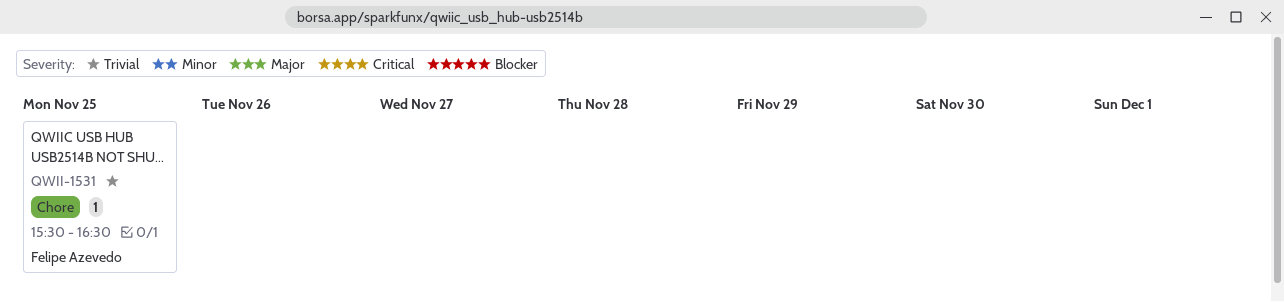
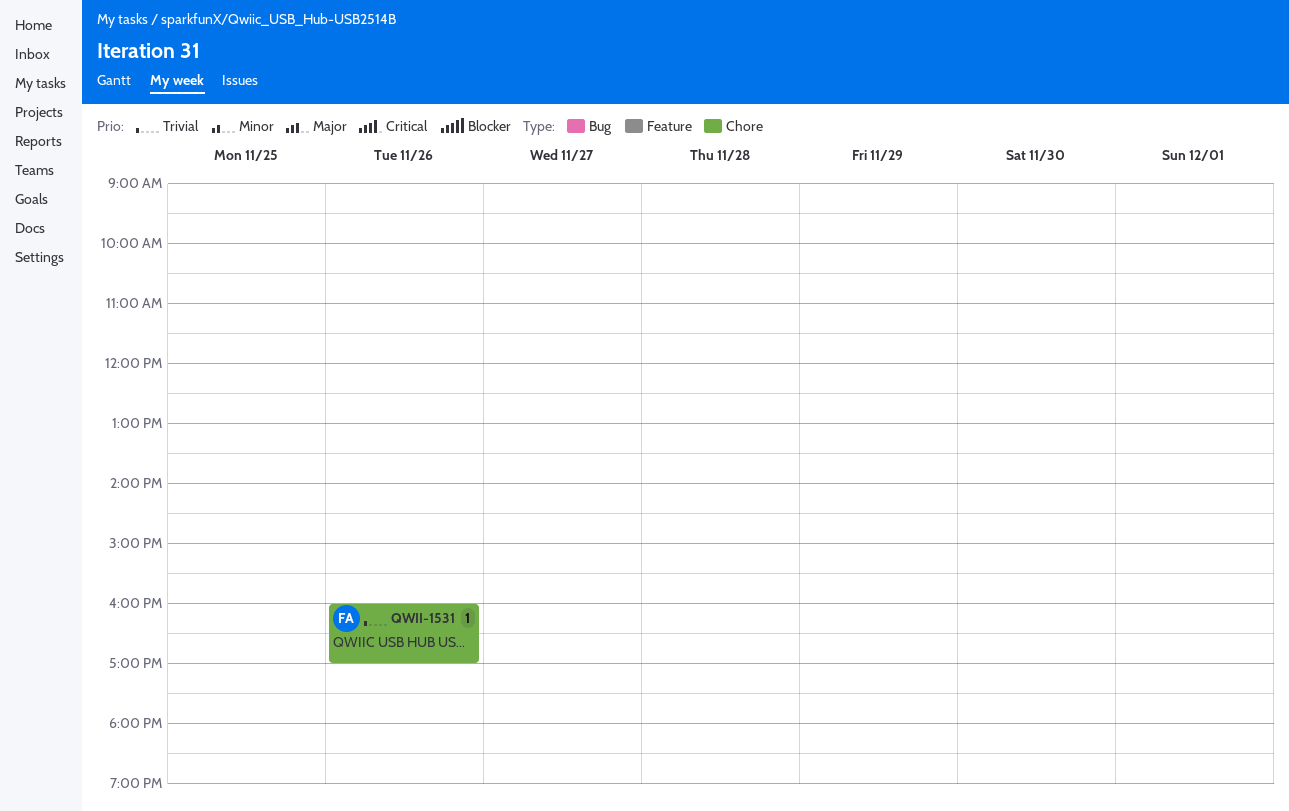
QWII-1531, day: Nov 25 -> Nov 26
QWII-1531, begins: 15:30 -> 16:00
QWII-1531, ends: 16:30 -> 17:00

